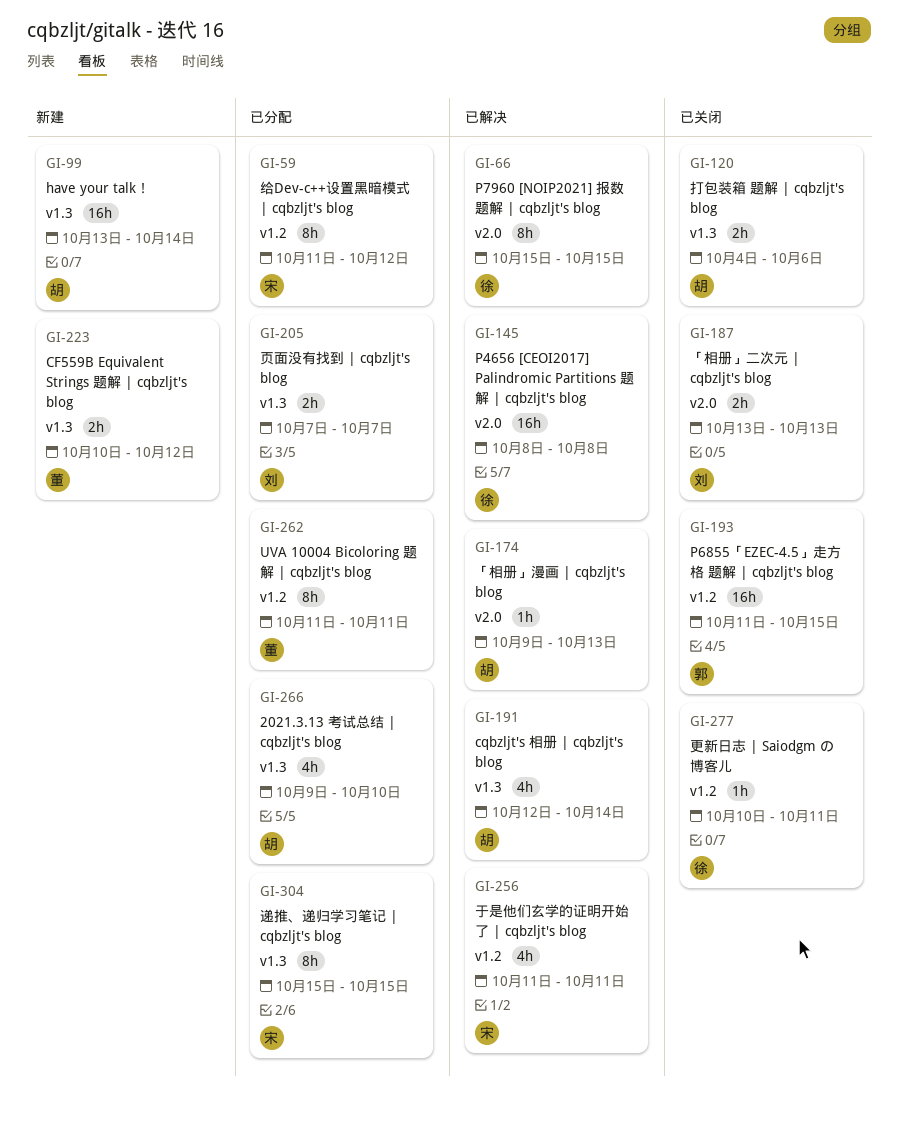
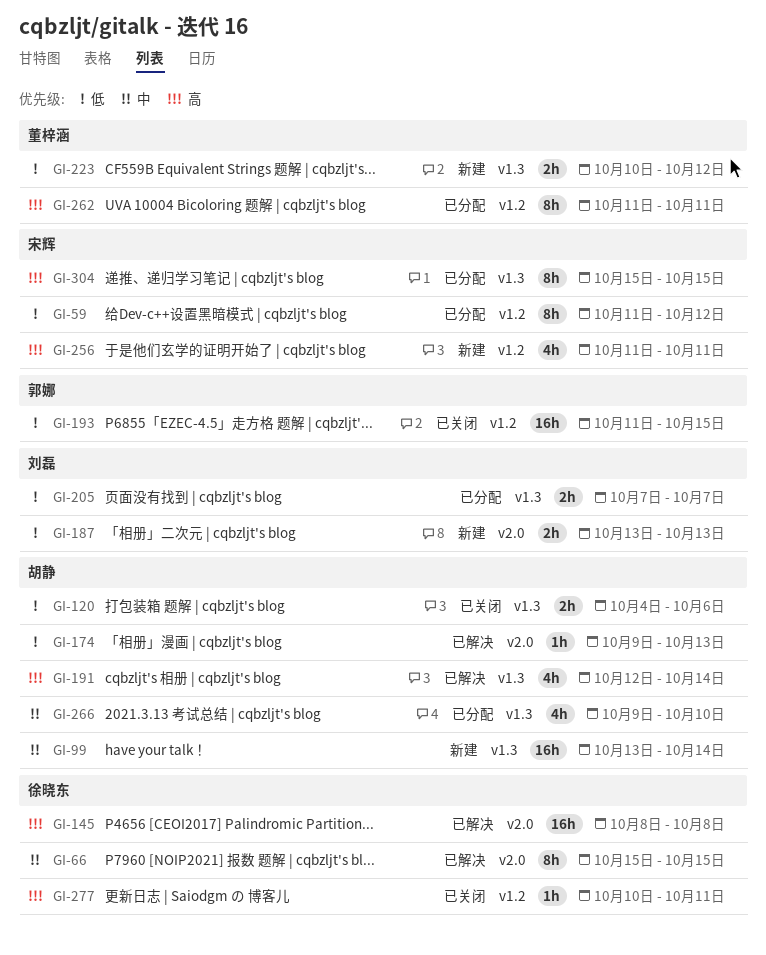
GI-187, status: 已关闭 -> 新建
GI-256, status: 已解决 -> 新建

